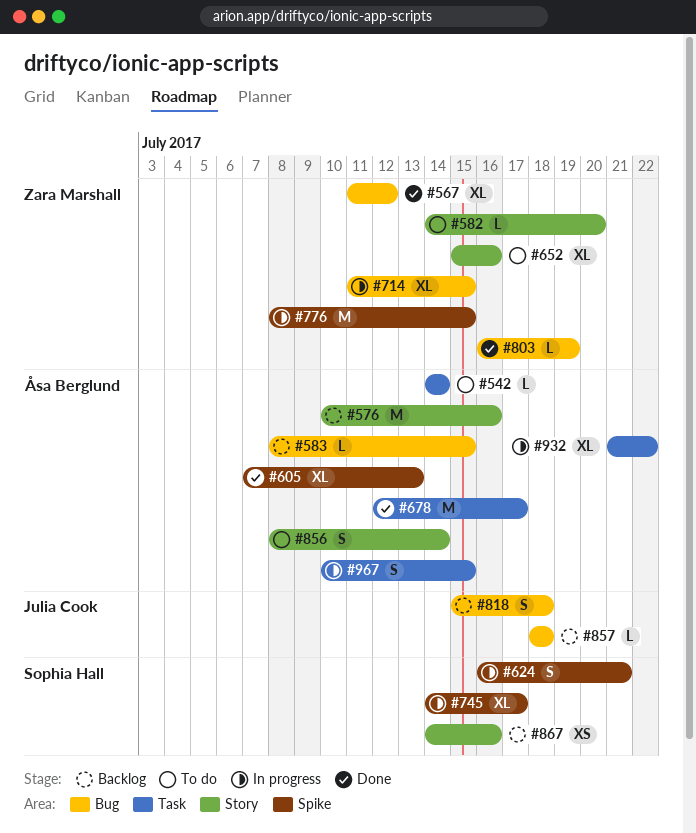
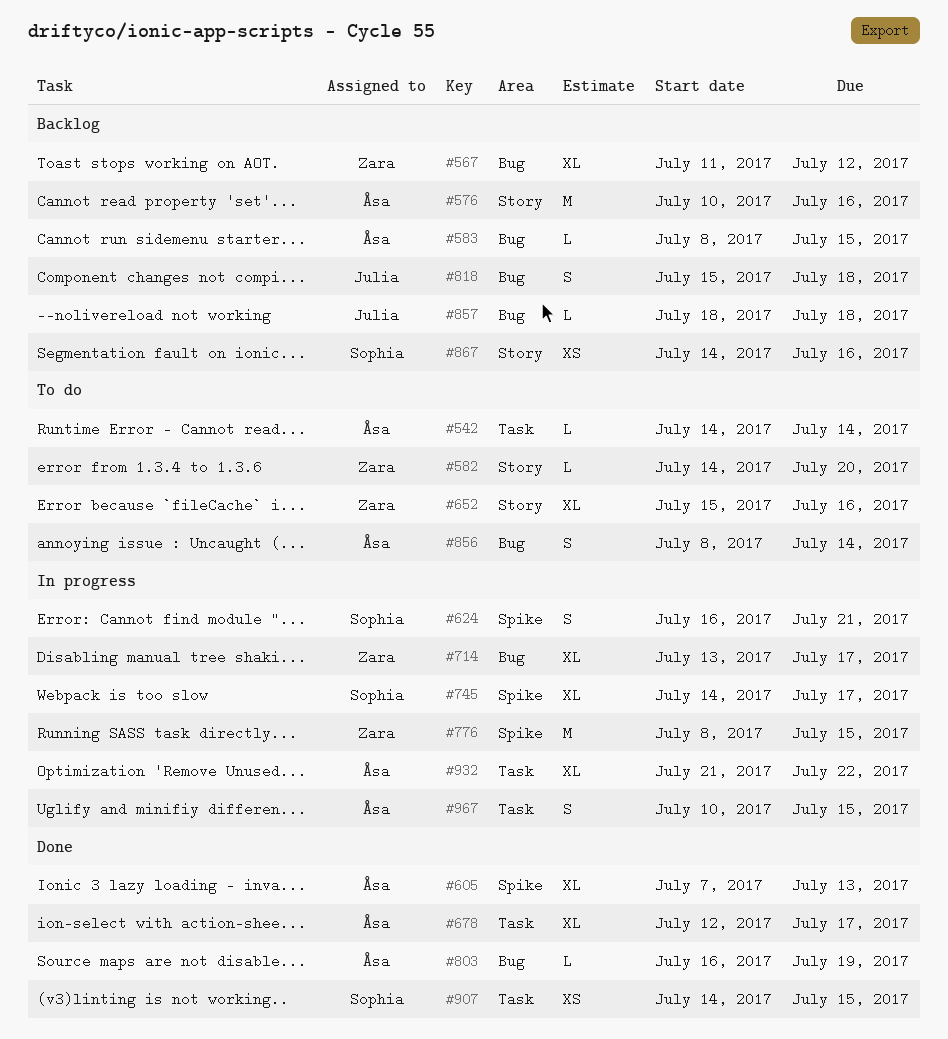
#567, status: Done -> Backlog
#678, estimate: M -> XL
#714, start: Jul 11 -> Jul 13
#714, due: Jul 15 -> Jul 17
#803, owner: Zara Marshall -> Åsa Berglund
#856, label: Story -> Bug
#907: none -> present

